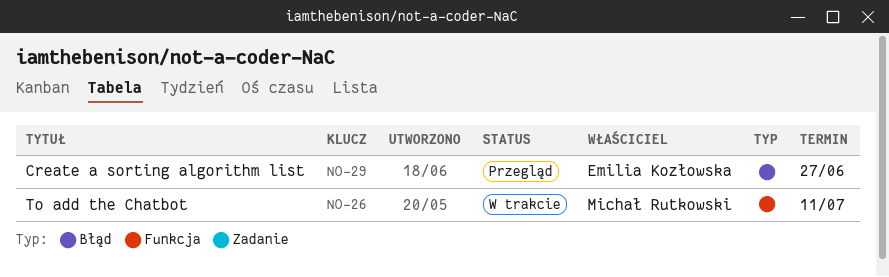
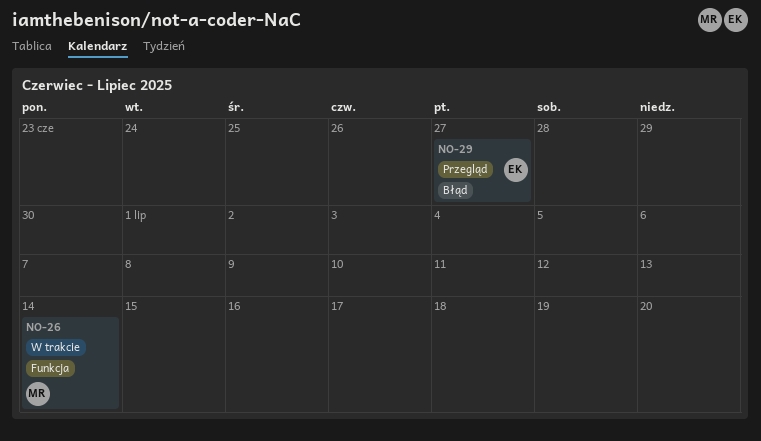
NO-26, due: Jul 11 -> Jul 14

